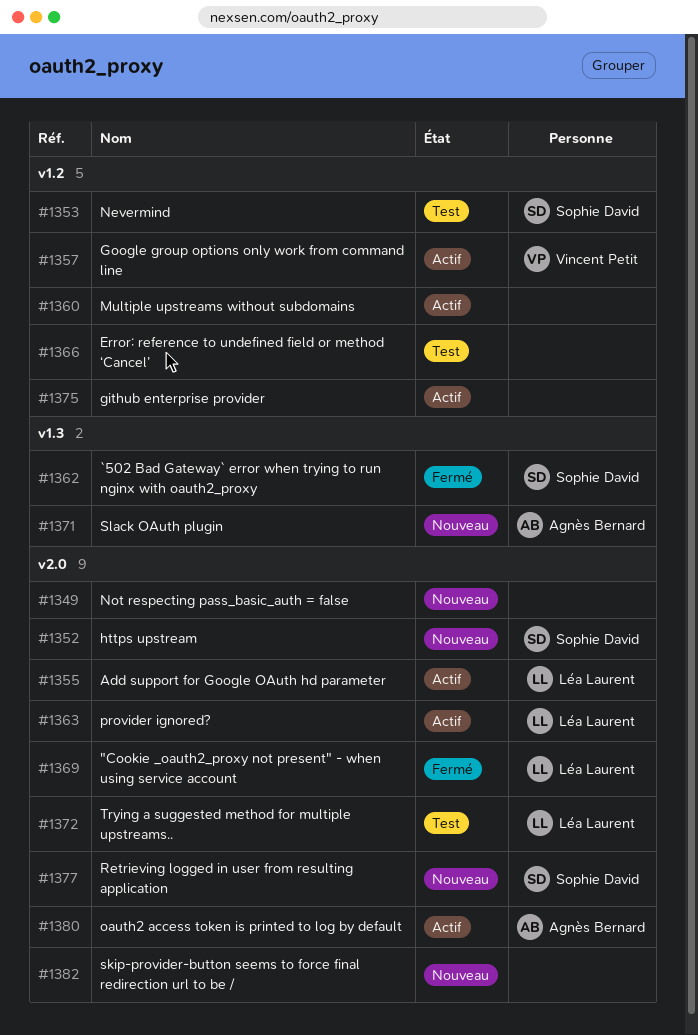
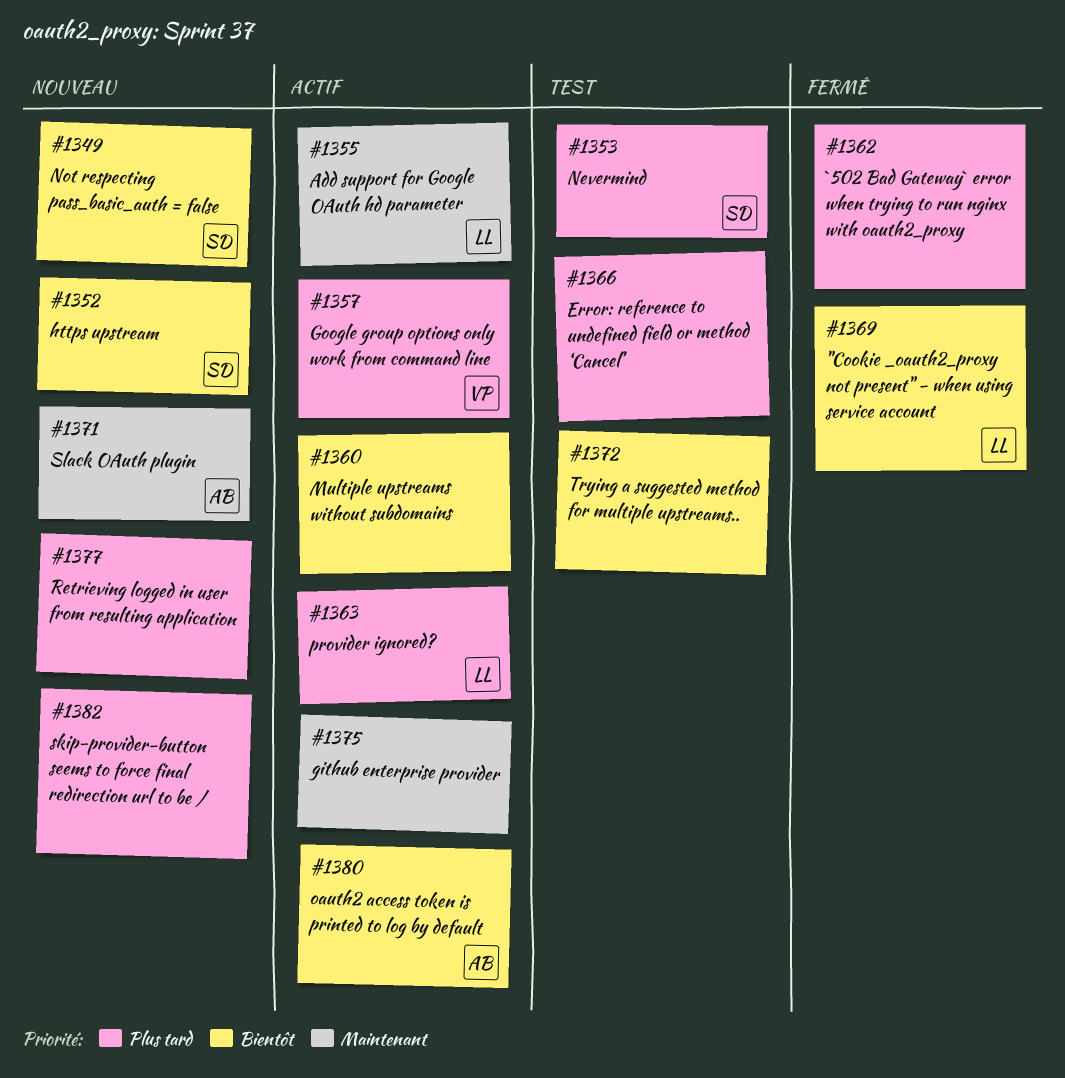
#1349, owner: none -> Sophie David
#1362, owner: Sophie David -> none
#1372, owner: Léa Laurent -> none
#1377, owner: Sophie David -> none

